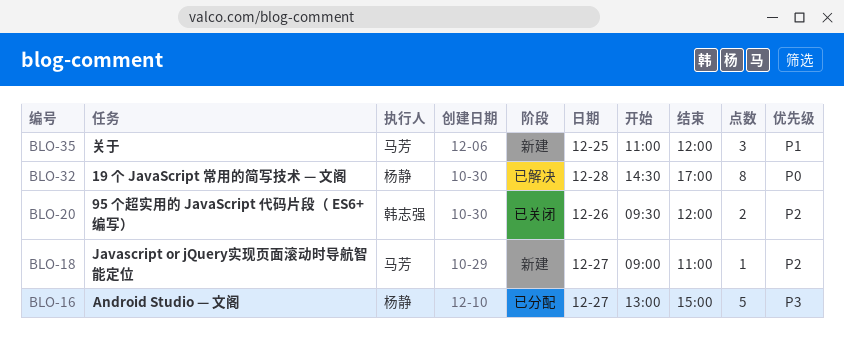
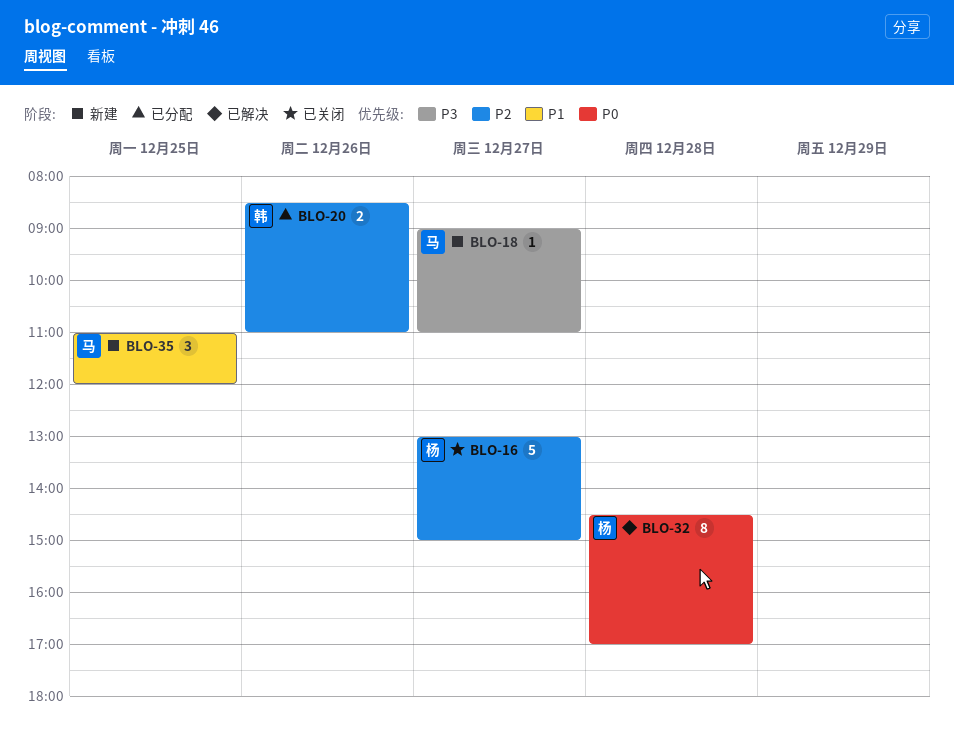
BLO-16, status: 已分配 -> 已关闭
BLO-16, priority: P3 -> P2
BLO-18, priority: P2 -> P3
BLO-20, status: 已关闭 -> 已分配
BLO-20, begins: 09:30 -> 08:30
BLO-20, ends: 12:00 -> 11:00

